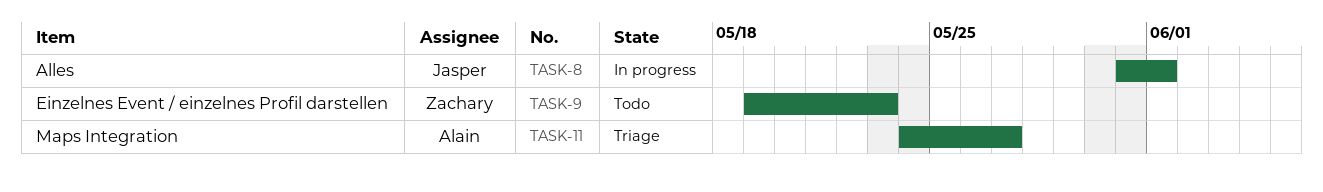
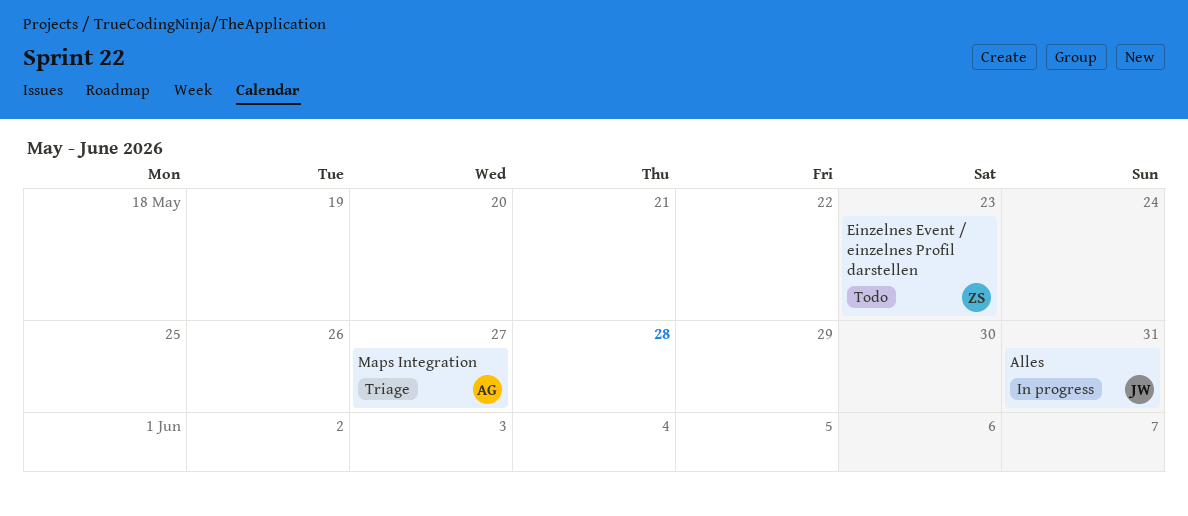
Alles, due: Jun 1 -> May 31

